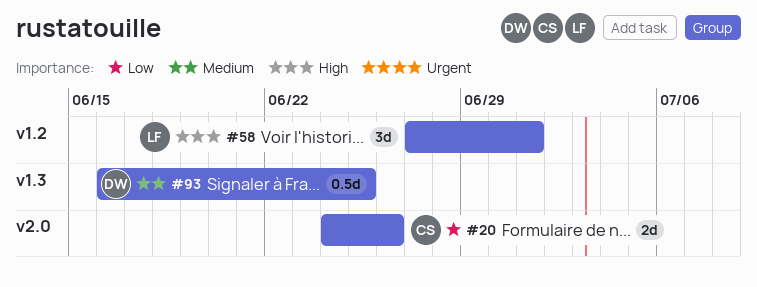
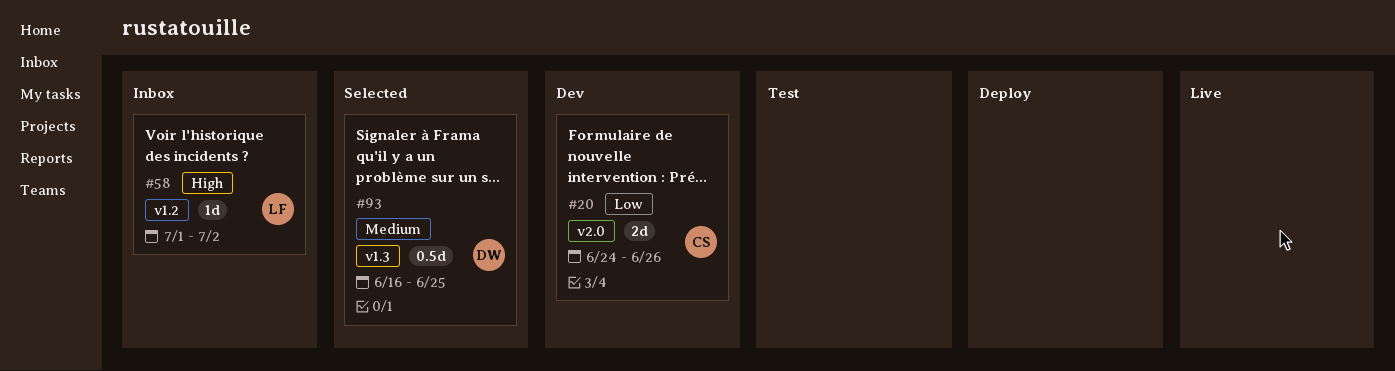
#58, estimate: 3d -> 1d
#58, start: Jun 27 -> Jul 1
#58, due: Jul 1 -> Jul 2

